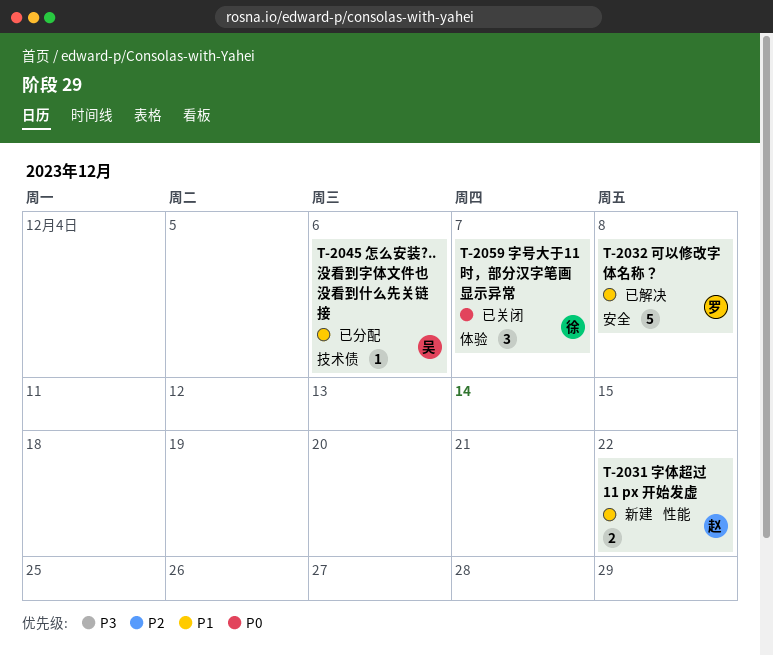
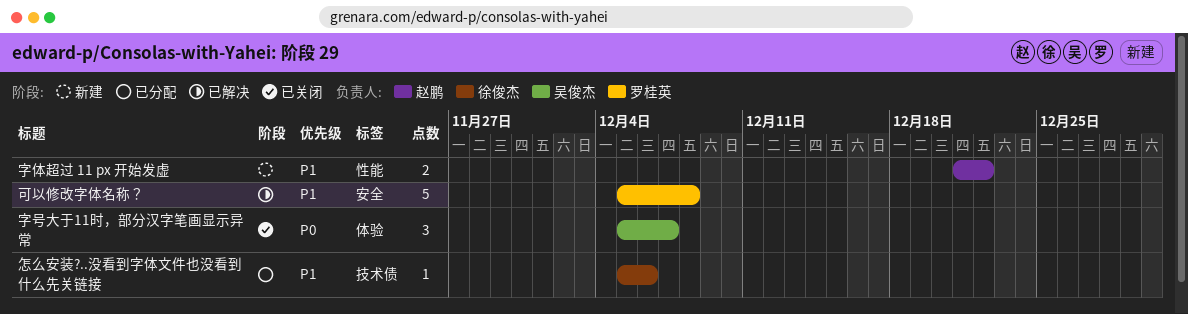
字号大于11时，部分汉字笔画显示异常, owner: 徐俊杰 -> 吴俊杰
怎么安装?..没看到字体文件也没看到什么先关链接, owner: 吴俊杰 -> 徐俊杰

